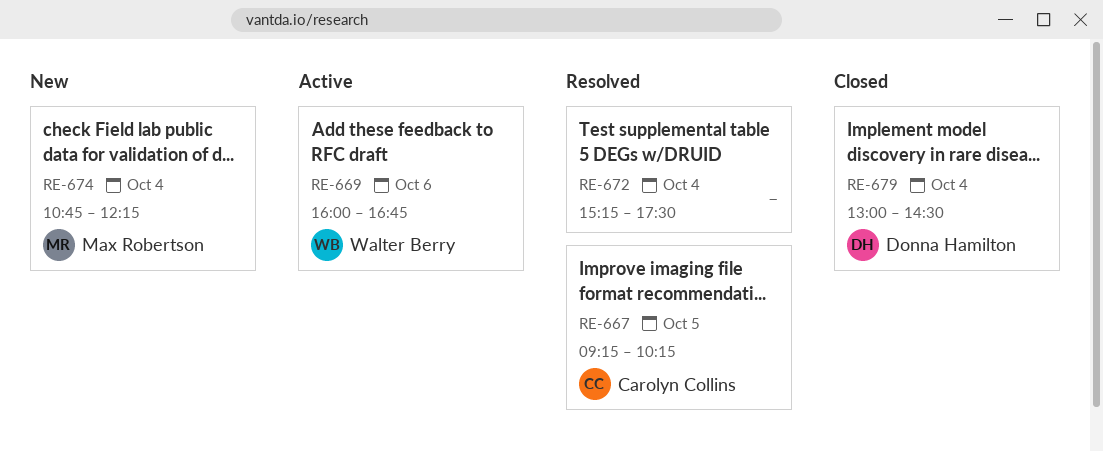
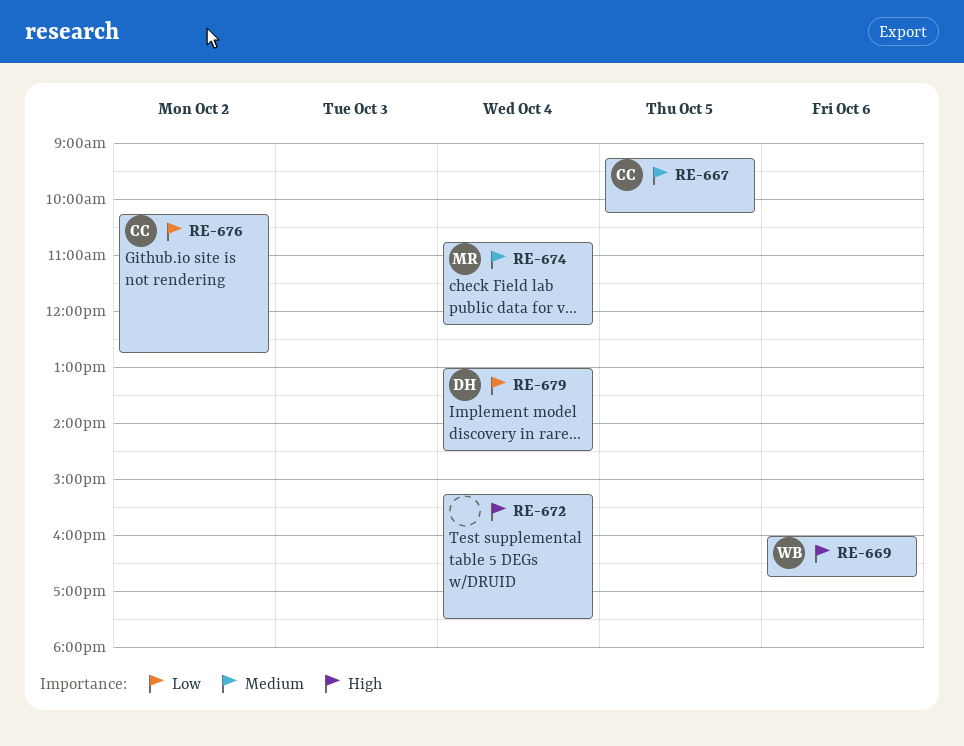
RE-676: none -> present

